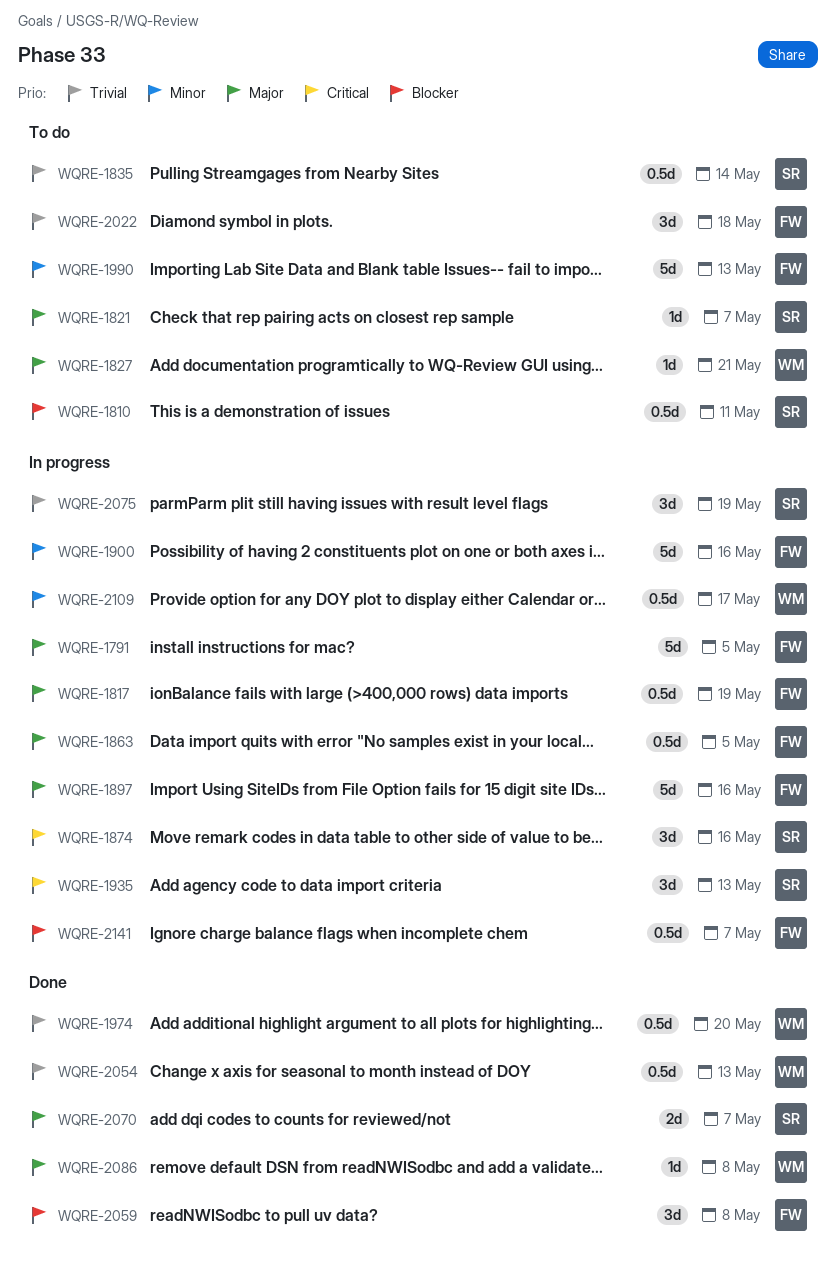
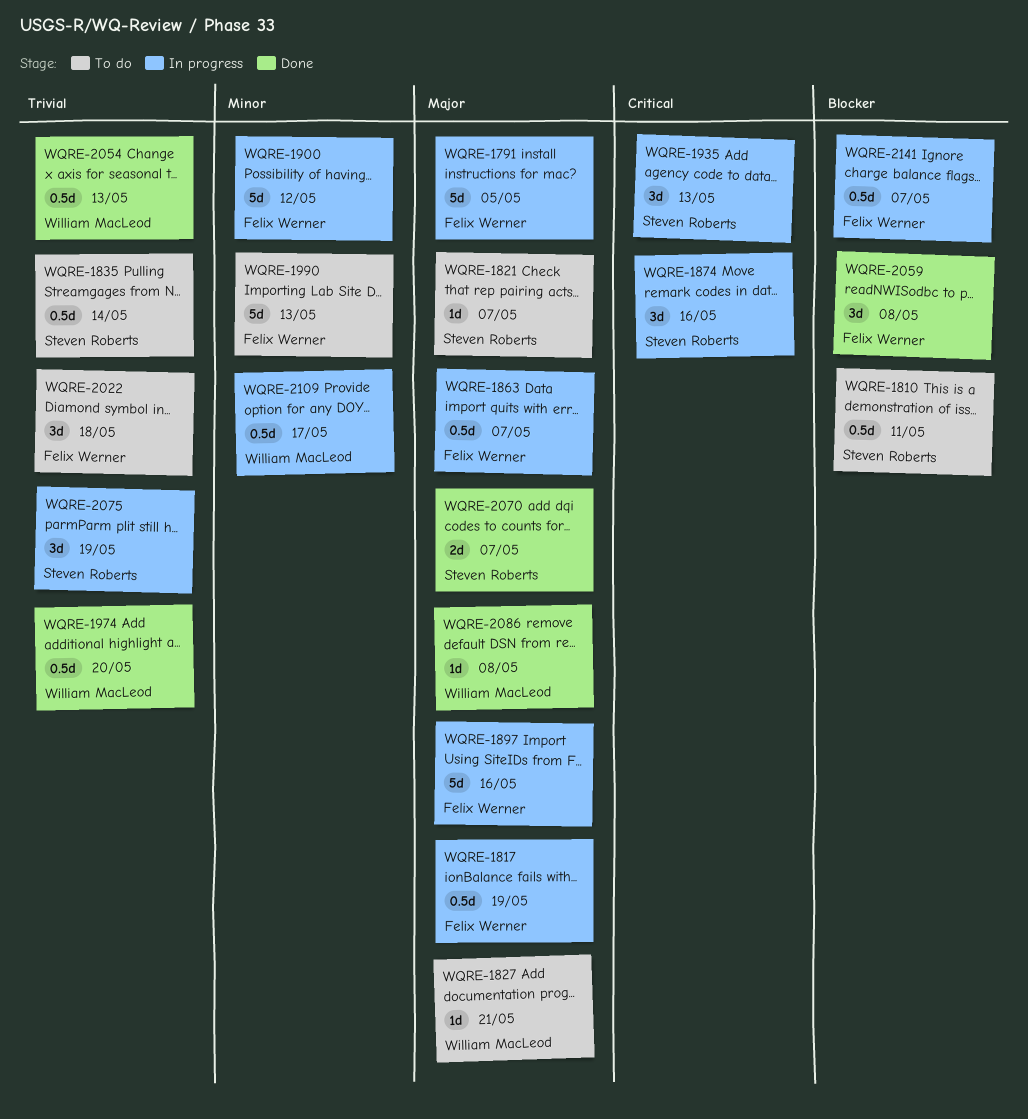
WQRE-1863, due: May 5 -> May 7
WQRE-1900, due: May 16 -> May 12

